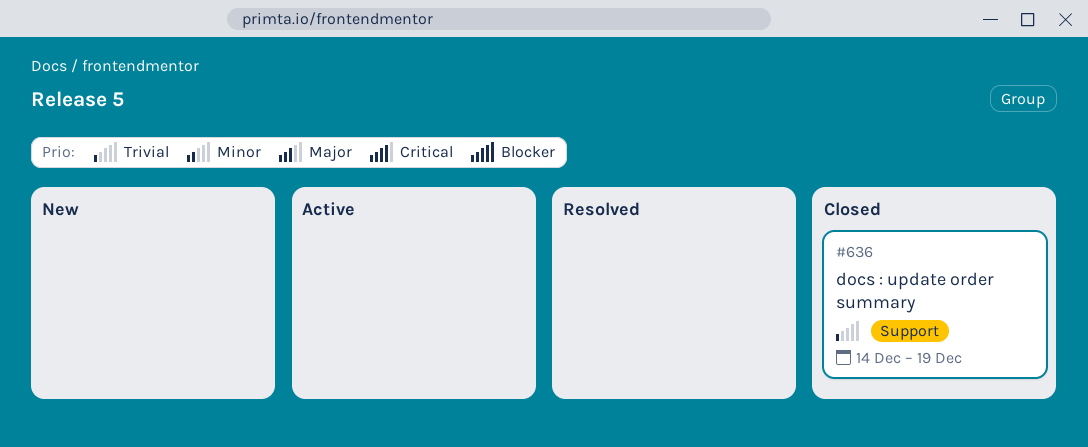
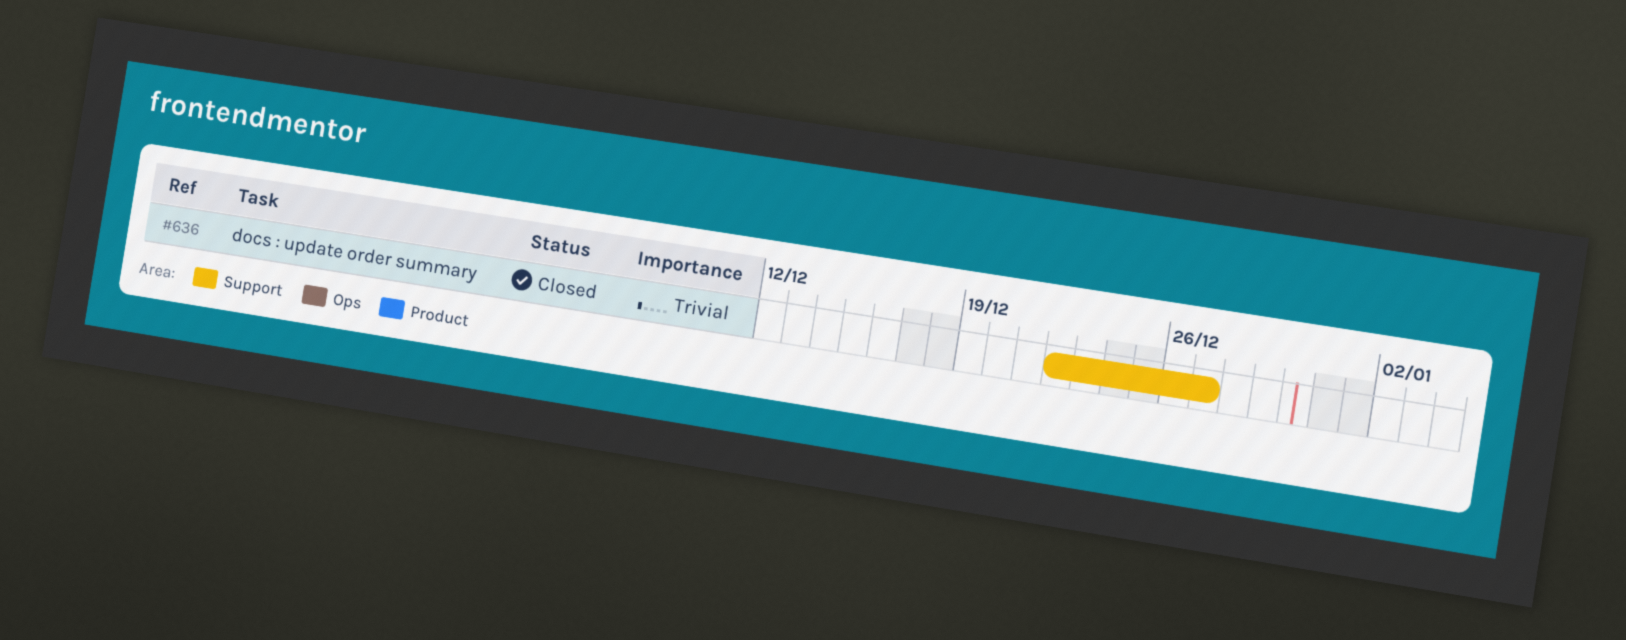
#636, start: Dec 14 -> Dec 22
#636, due: Dec 19 -> Dec 27

